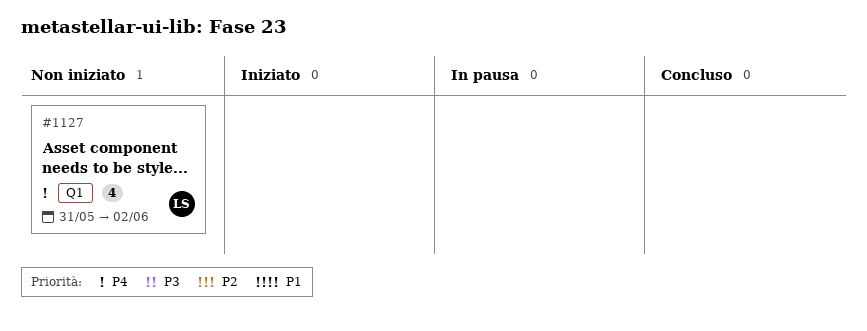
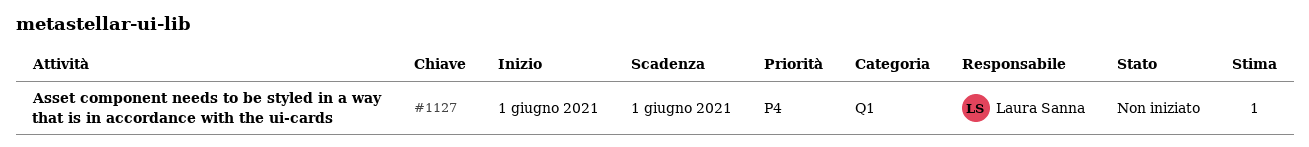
#1127, estimate: 4 -> 1
#1127, start: May 31 -> Jun 1
#1127, due: Jun 2 -> Jun 1

